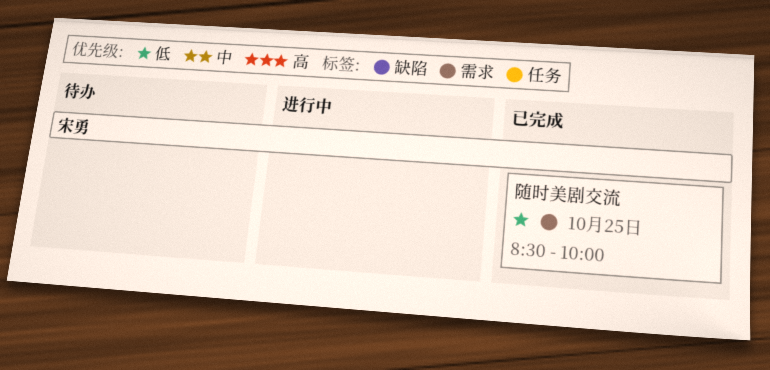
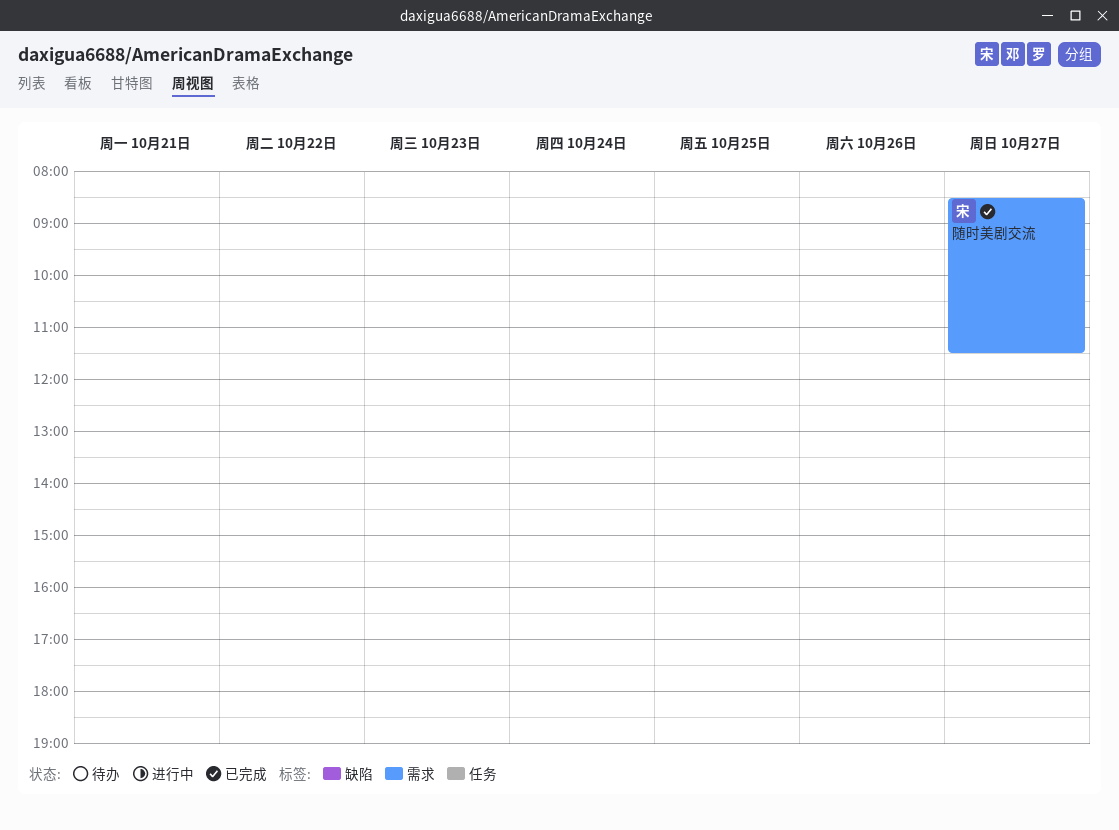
随时美剧交流, day: Oct 25 -> Oct 27
随时美剧交流, ends: 10:00 -> 11:30

